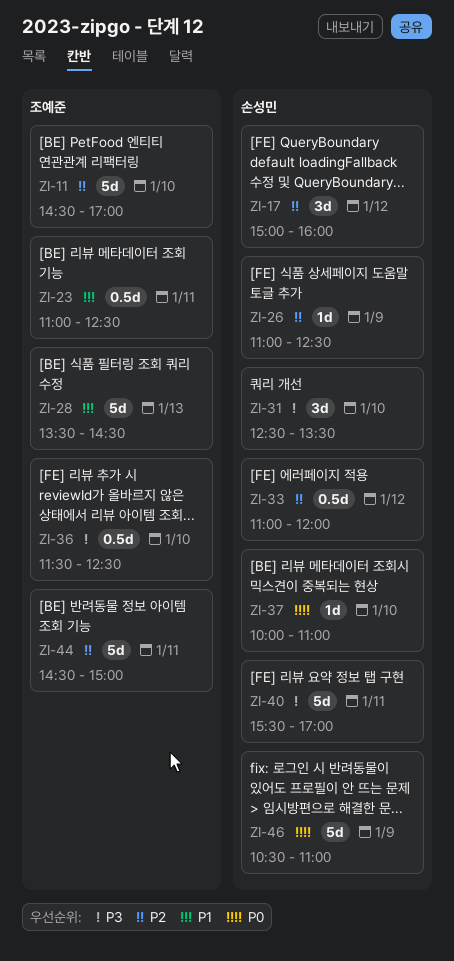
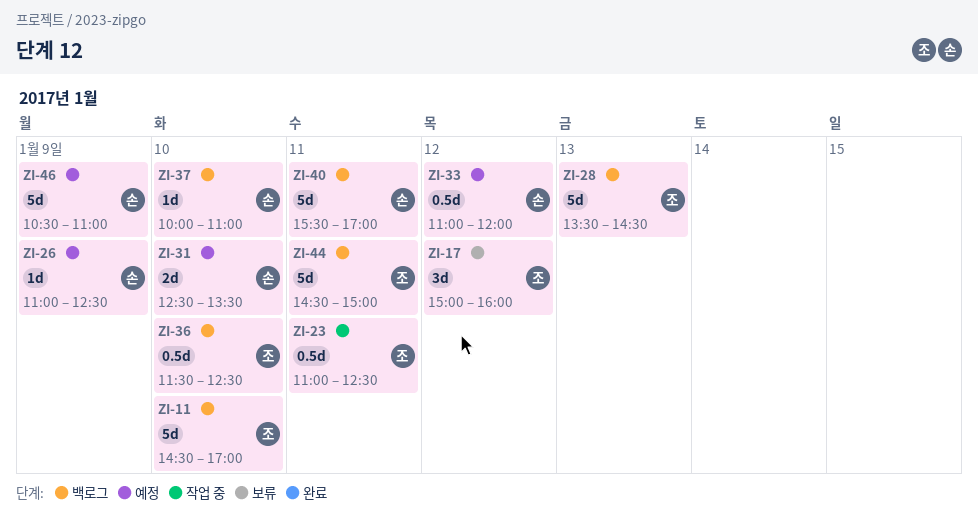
ZI-17, owner: 손성민 -> 조예준
ZI-31, estimate: 3d -> 2d

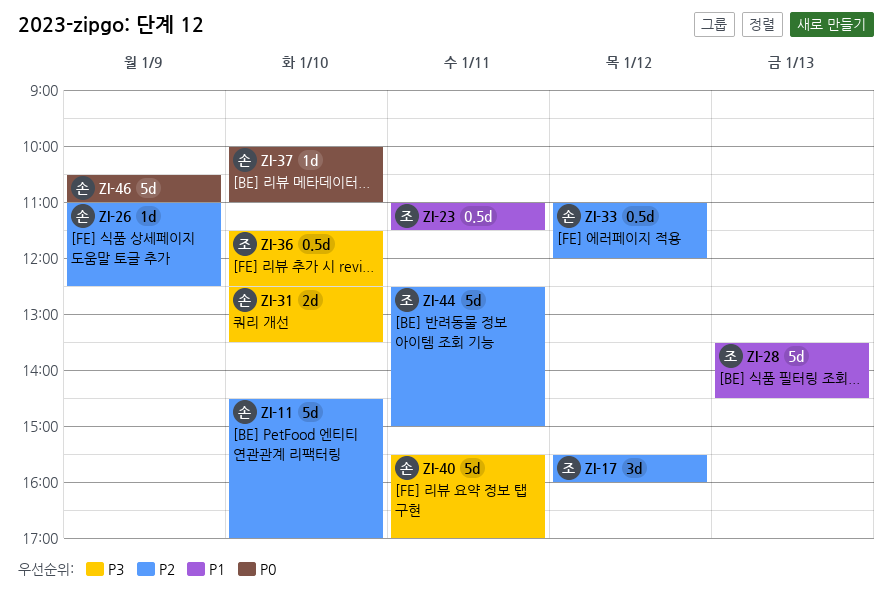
ZI-11, owner: 조 -> 손
ZI-17, begins: 15:00 -> 15:30
ZI-23, ends: 12:30 -> 11:30
ZI-44, begins: 14:30 -> 12:30

